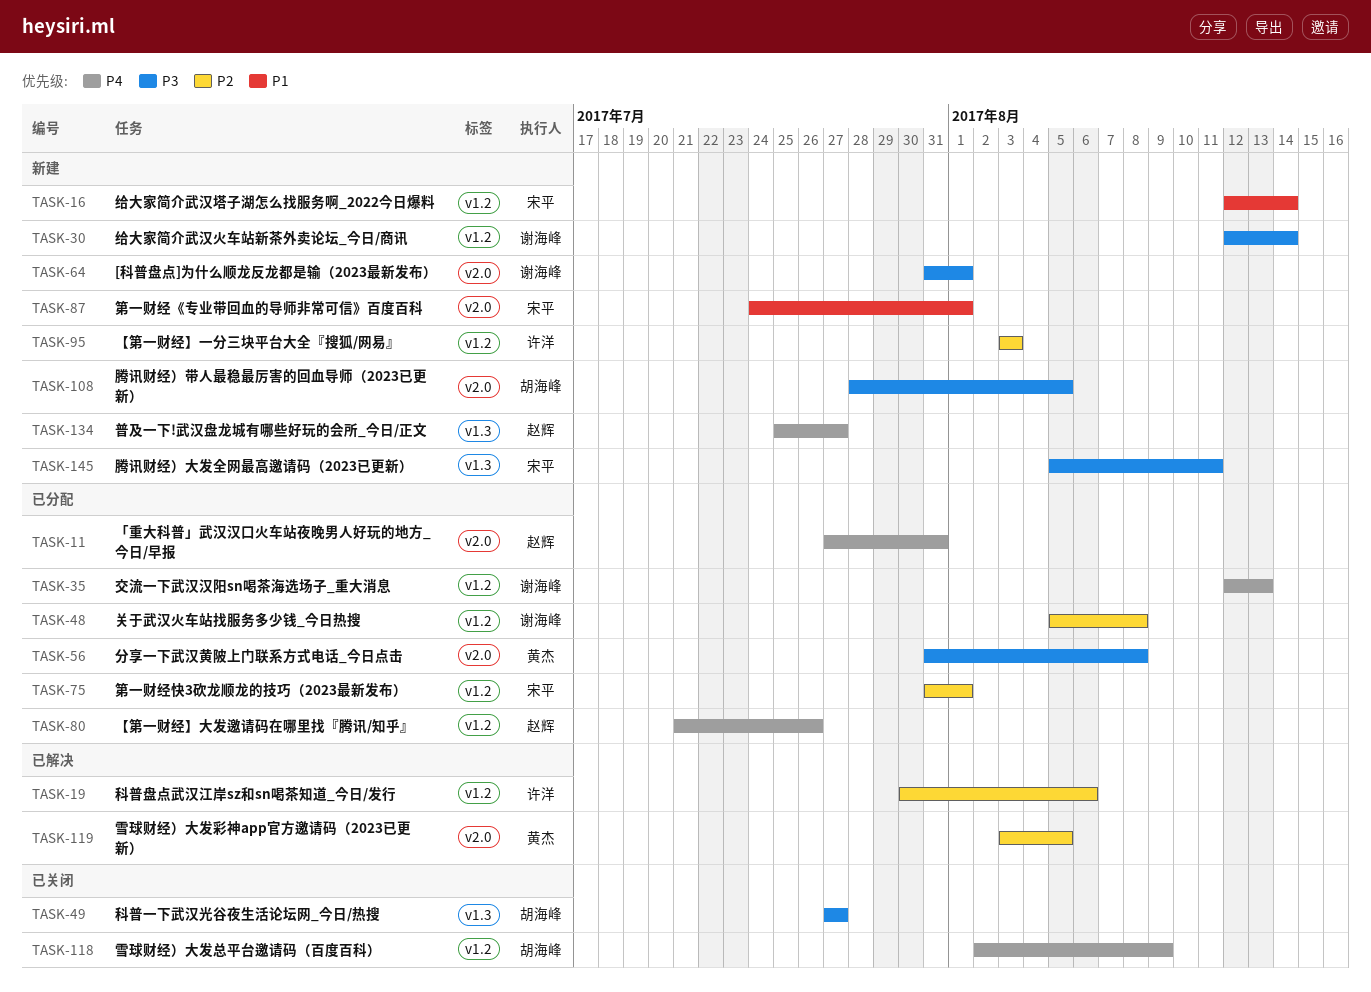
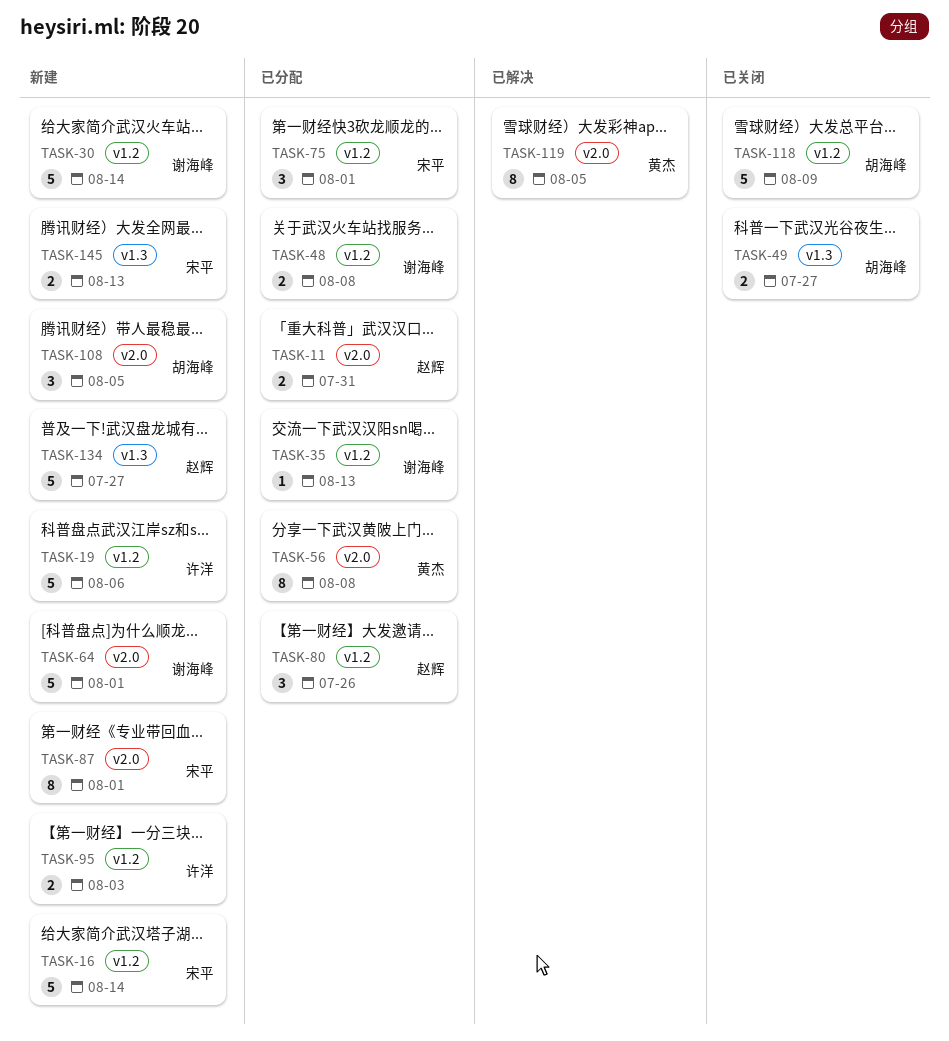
TASK-19, status: 已解决 -> 新建
TASK-145, due: Aug 11 -> Aug 13

